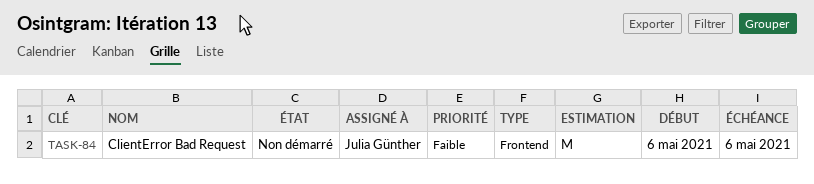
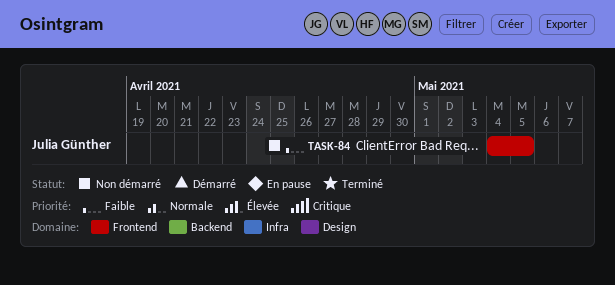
TASK-84, start: May 6 -> May 4
TASK-84, due: May 6 -> May 5

